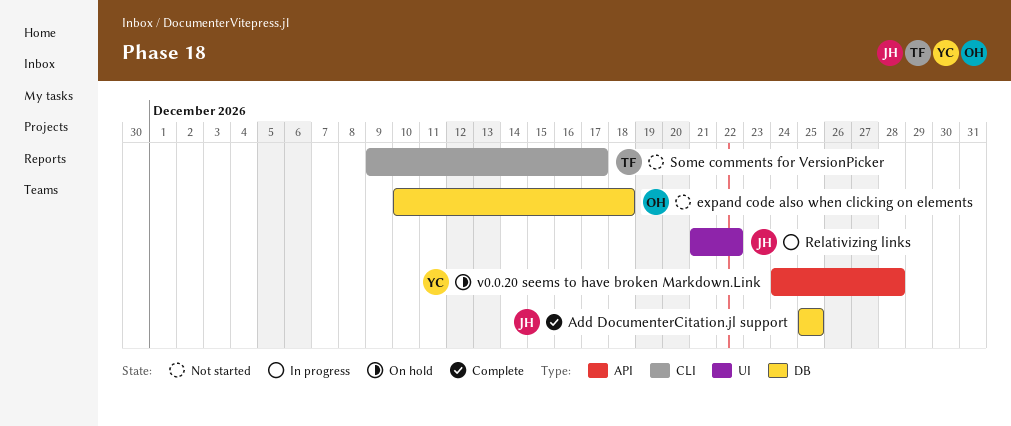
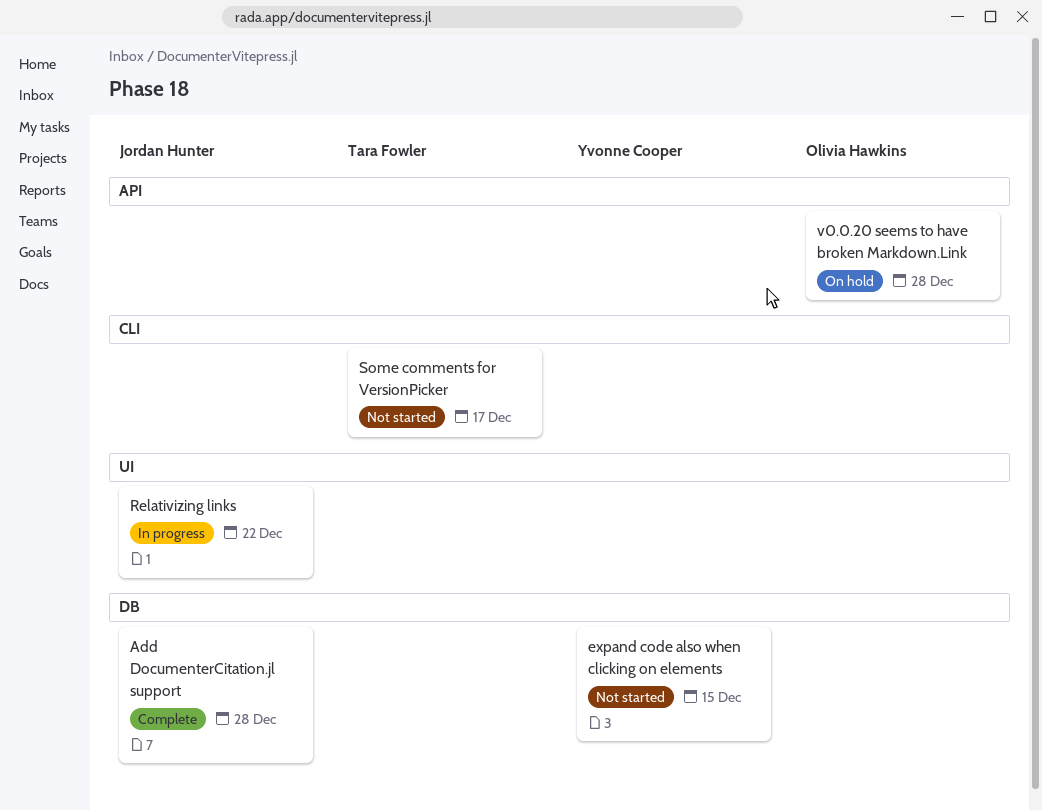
Add DocumenterCitation.jl support, due: Dec 25 -> Dec 28
expand code also when clicking on elements, owner: Olivia Hawkins -> Yvonne Cooper
expand code also when clicking on elements, due: Dec 18 -> Dec 15
v0.0.20 seems to have broken Markdown.Link, owner: Yvonne Cooper -> Olivia Hawkins

